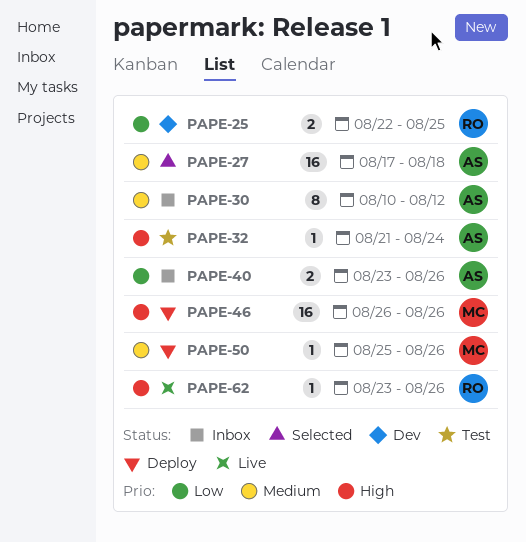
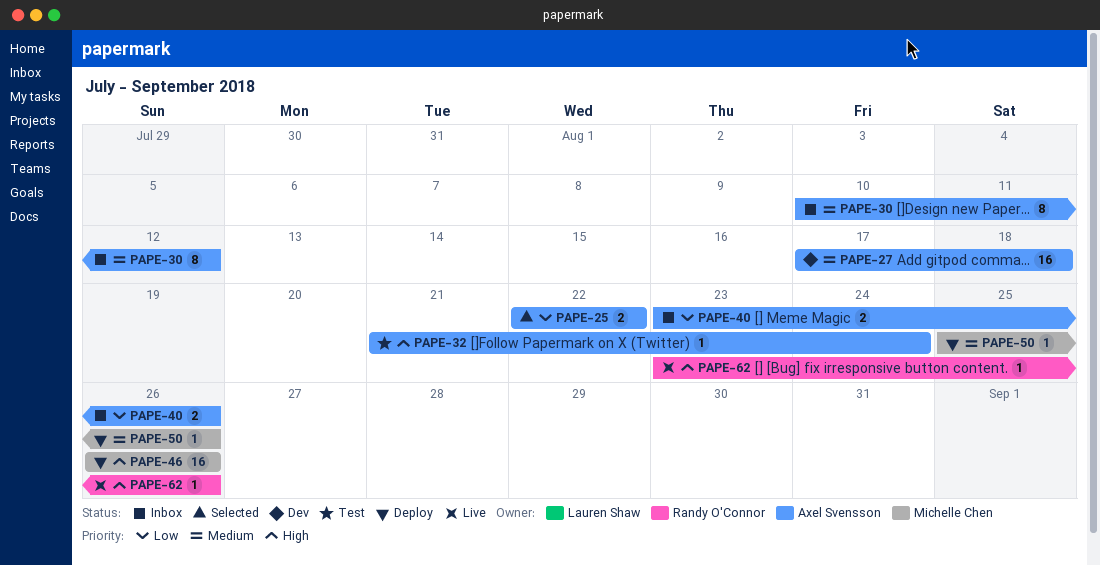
PAPE-25, status: Dev -> Selected
PAPE-25, owner: Randy O'Connor -> Axel Svensson
PAPE-25, due: Aug 25 -> Aug 22
PAPE-27, status: Selected -> Dev

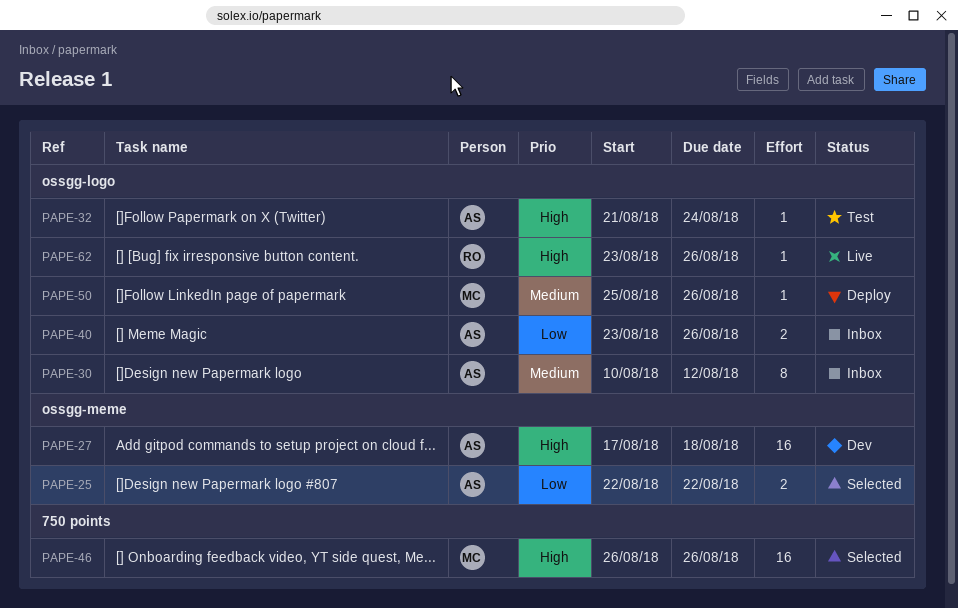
PAPE-27, priority: Medium -> High
PAPE-46, status: Deploy -> Selected

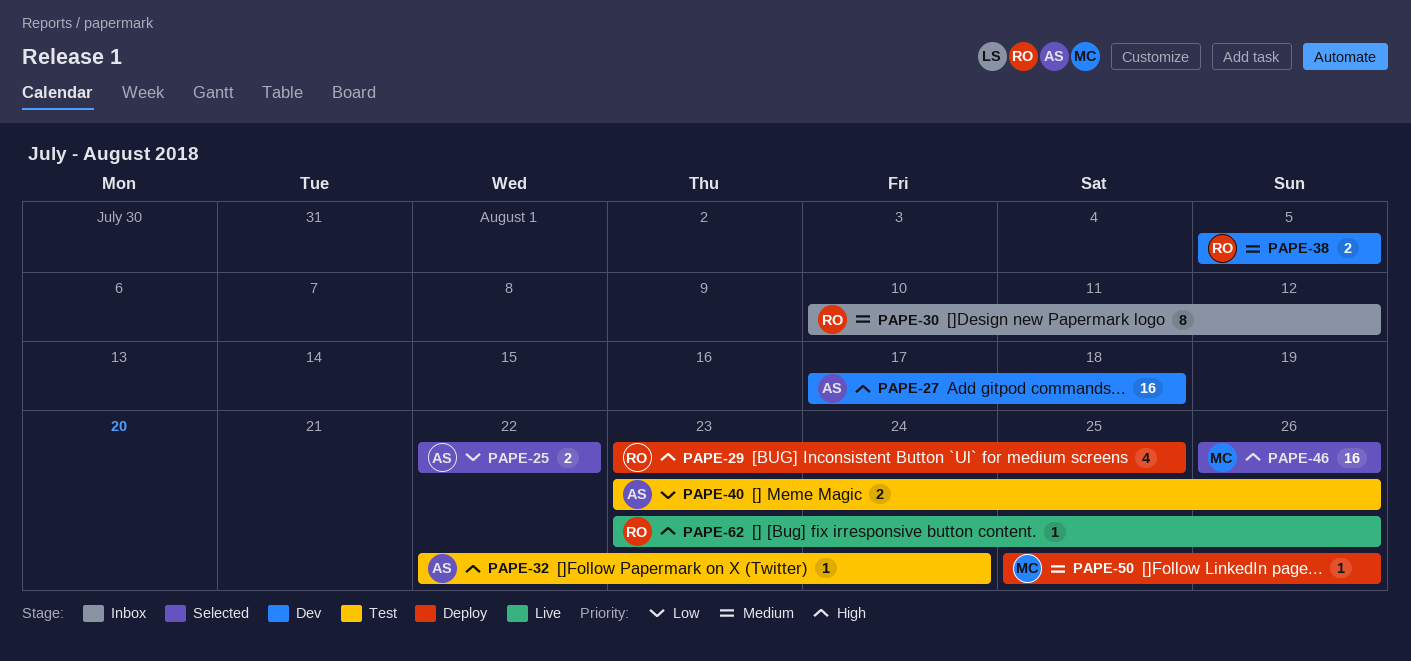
PAPE-29: none -> present
PAPE-30, owner: AS -> RO
PAPE-32, start: Aug 21 -> Aug 22
PAPE-38: none -> present
PAPE-40, status: Inbox -> Test

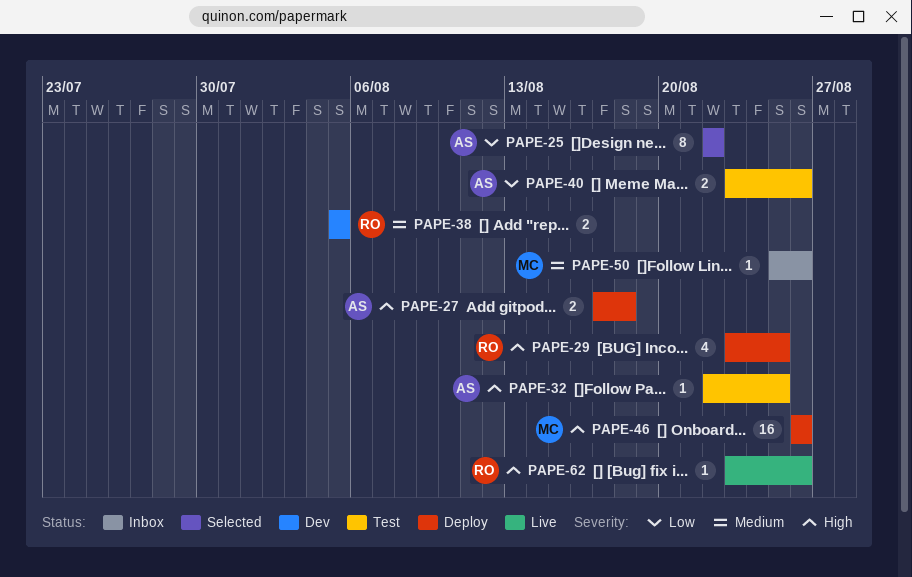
PAPE-25, estimate: 2 -> 8
PAPE-27, status: Dev -> Deploy
PAPE-27, estimate: 16 -> 2
PAPE-30: present -> none
PAPE-32, due: Aug 24 -> Aug 25
PAPE-46, status: Selected -> Deploy
PAPE-50, status: Deploy -> Inbox

